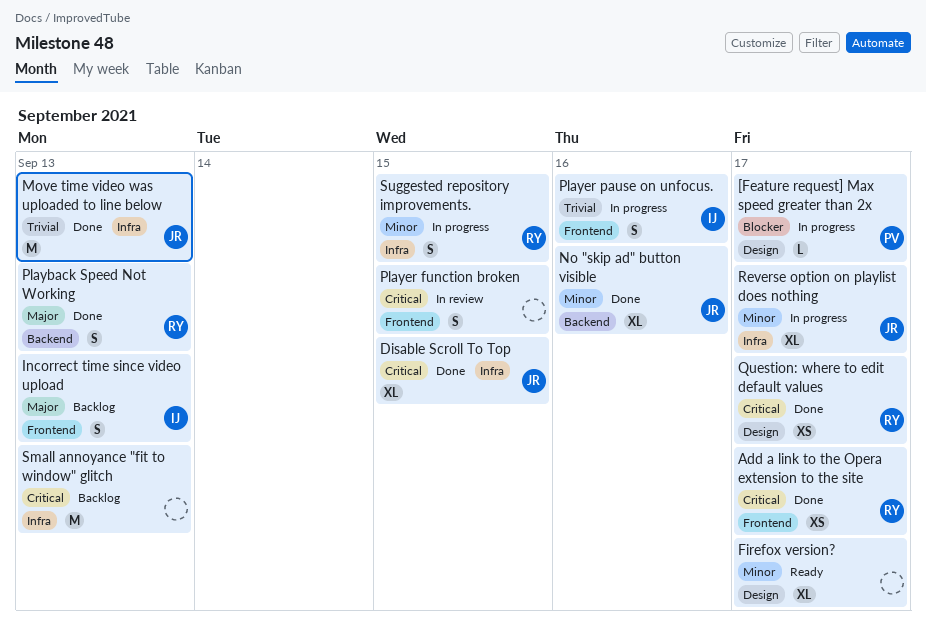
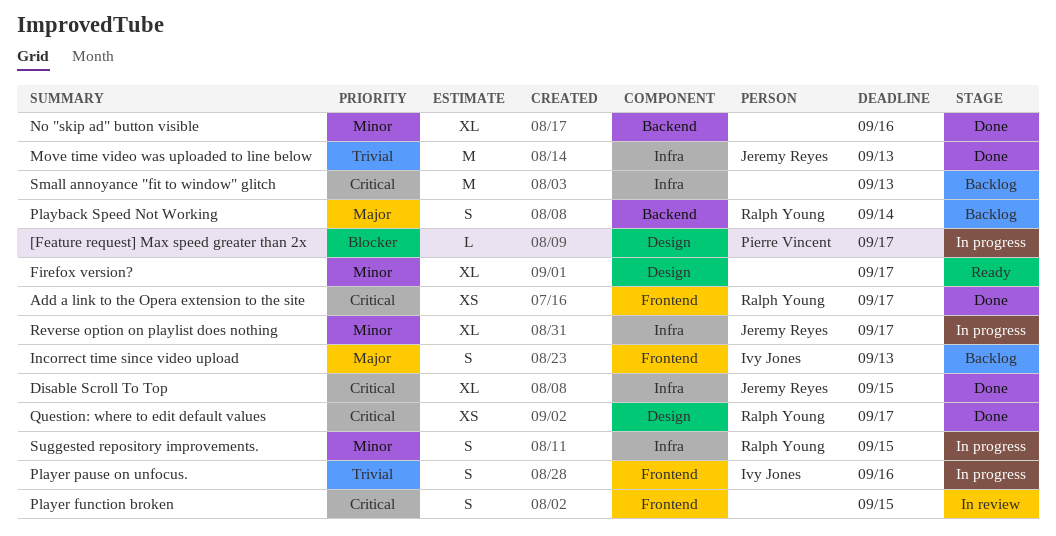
No "skip ad" button visible, owner: Jeremy Reyes -> none
Playback Speed Not Working, status: Done -> Backlog
Playback Speed Not Working, due: Sep 13 -> Sep 14

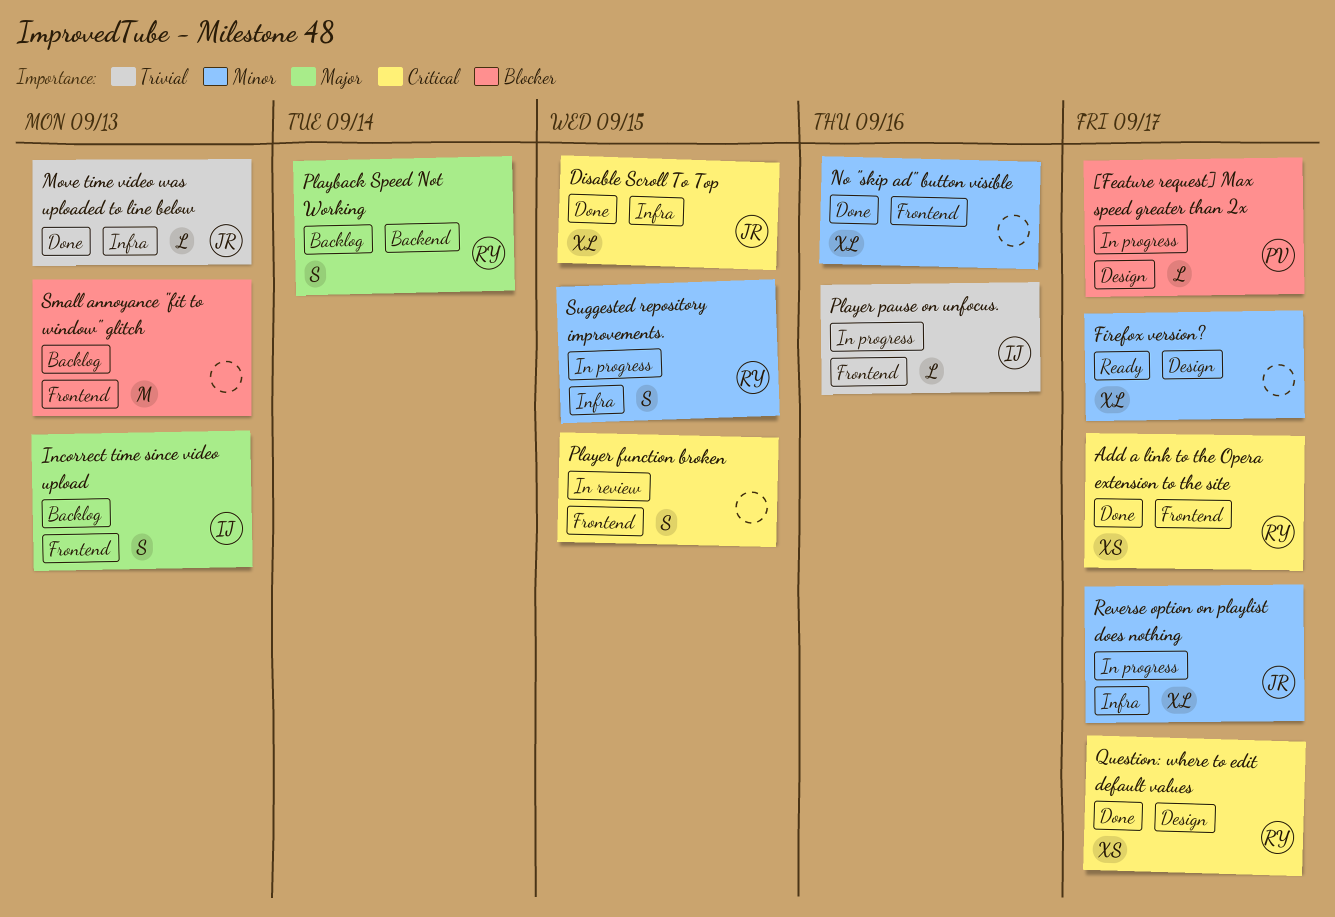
Move time video was uploaded to line below, estimate: M -> L
No "skip ad" button visible, label: Backend -> Frontend
Player pause on unfocus., estimate: S -> L
Small annoyance "fit to window" glitch, priority: Critical -> Blocker
Small annoyance "fit to window" glitch, label: Infra -> Frontend

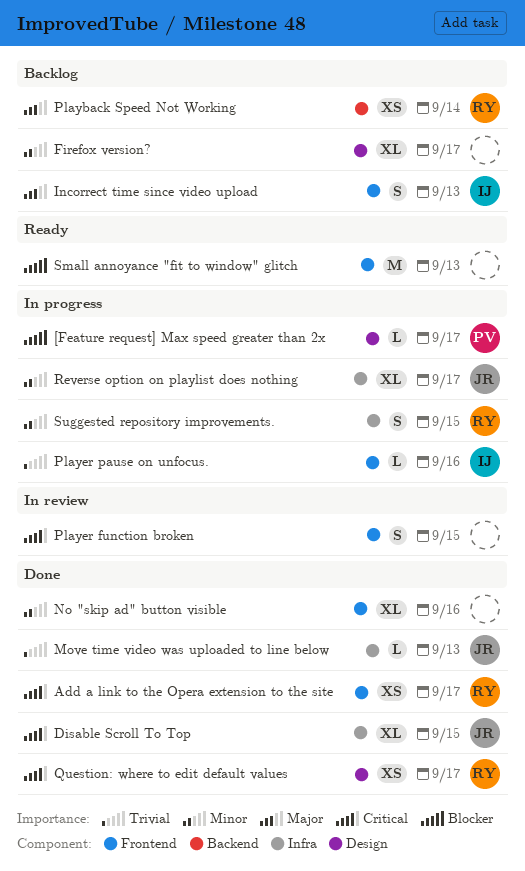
Firefox version?, status: Ready -> Backlog
Playback Speed Not Working, estimate: S -> XS
Small annoyance "fit to window" glitch, status: Backlog -> Ready

